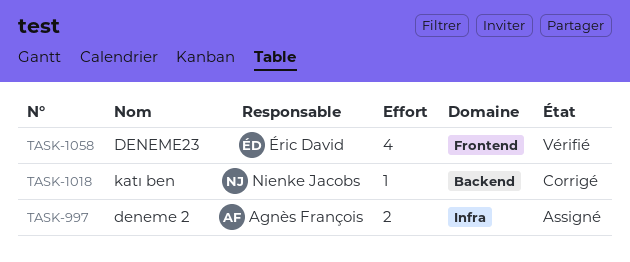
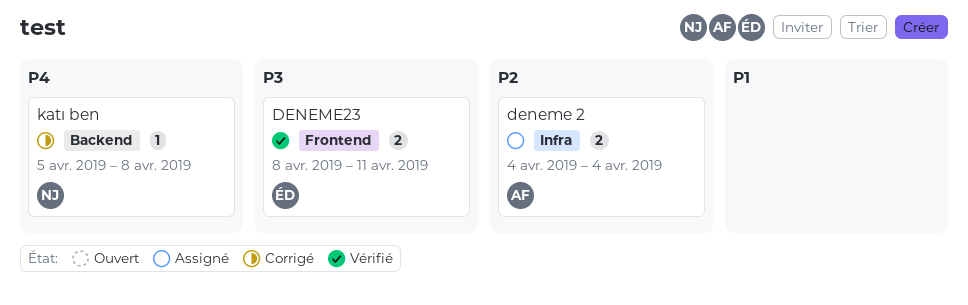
DENEME23, estimate: 4 -> 2

